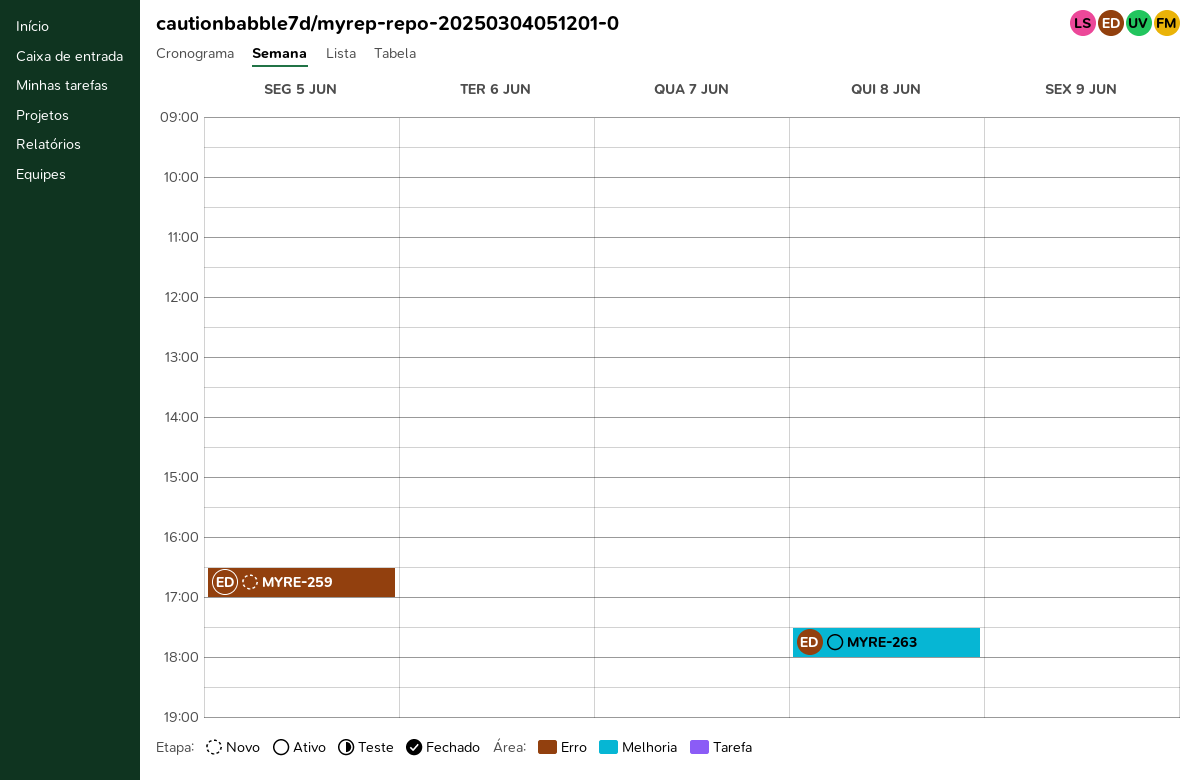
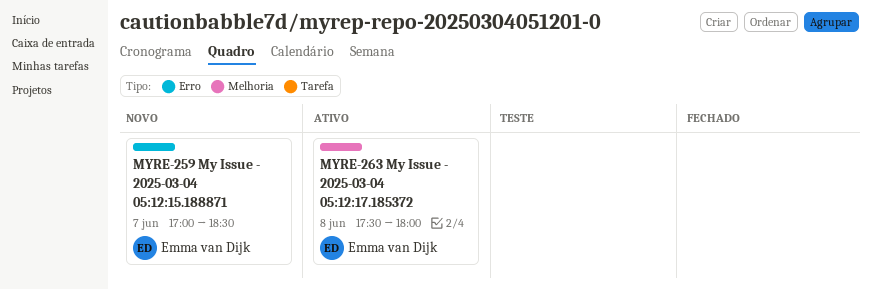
MYRE-259, day: Jun 5 -> Jun 7
MYRE-259, begins: 16:30 -> 17:00
MYRE-259, ends: 17:00 -> 18:30

